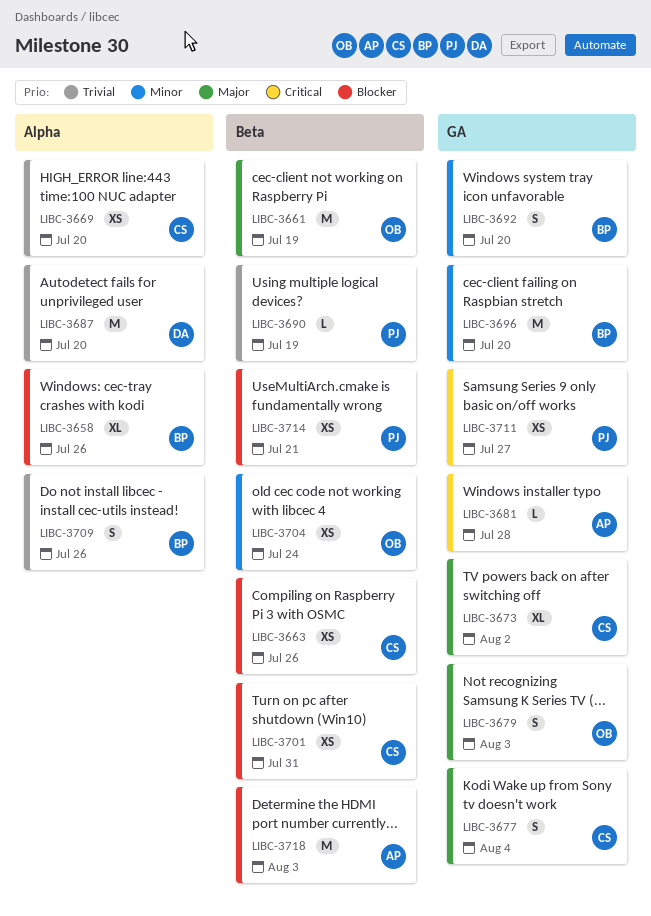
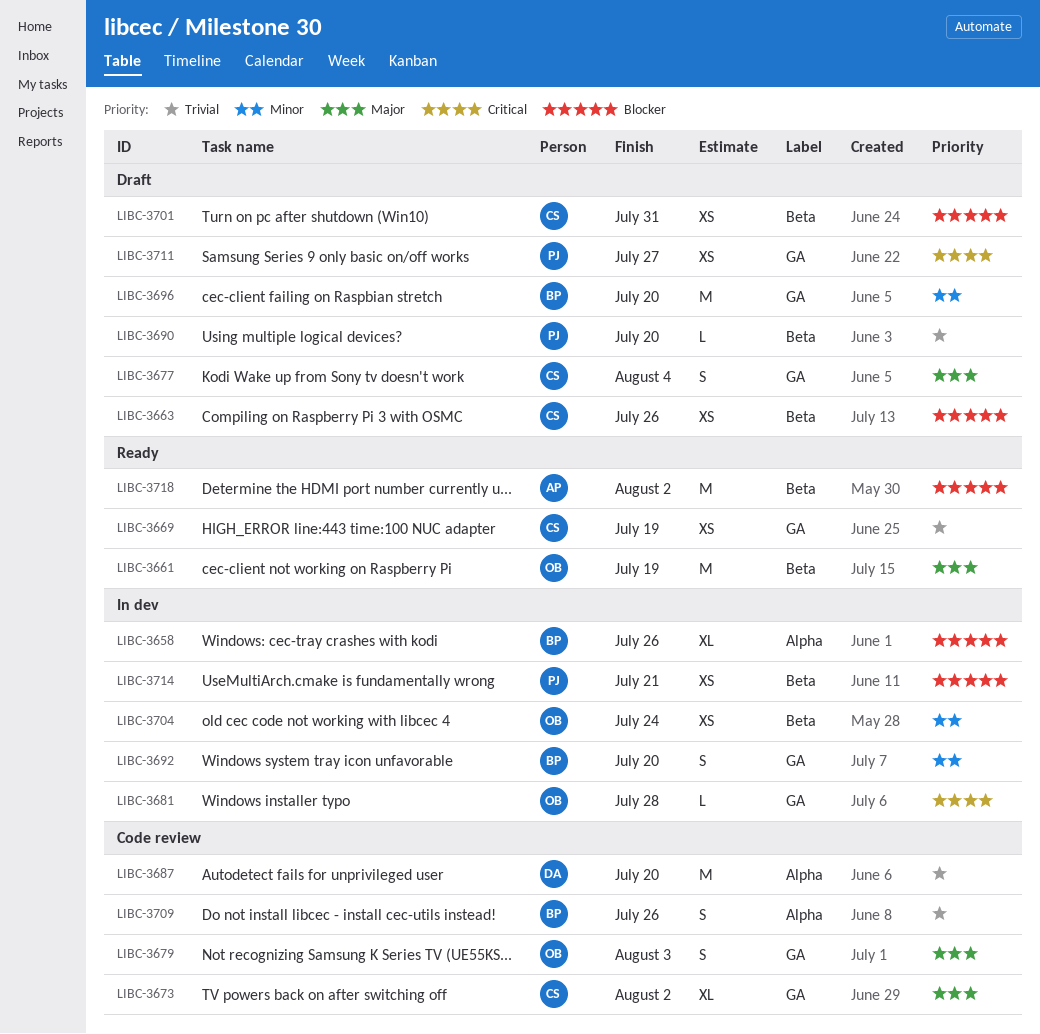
LIBC-3669, label: Alpha -> GA
LIBC-3669, due: Jul 20 -> Jul 19
LIBC-3681, owner: AP -> OB
LIBC-3690, due: Jul 19 -> Jul 20
LIBC-3718, due: Aug 3 -> Aug 2

